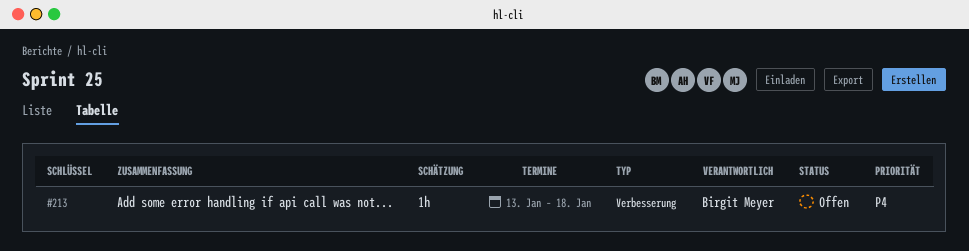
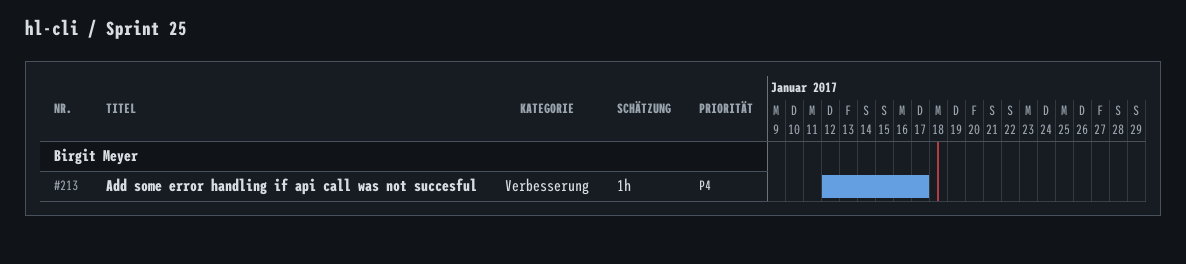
#213, start: Jan 13 -> Jan 12
#213, due: Jan 18 -> Jan 17

